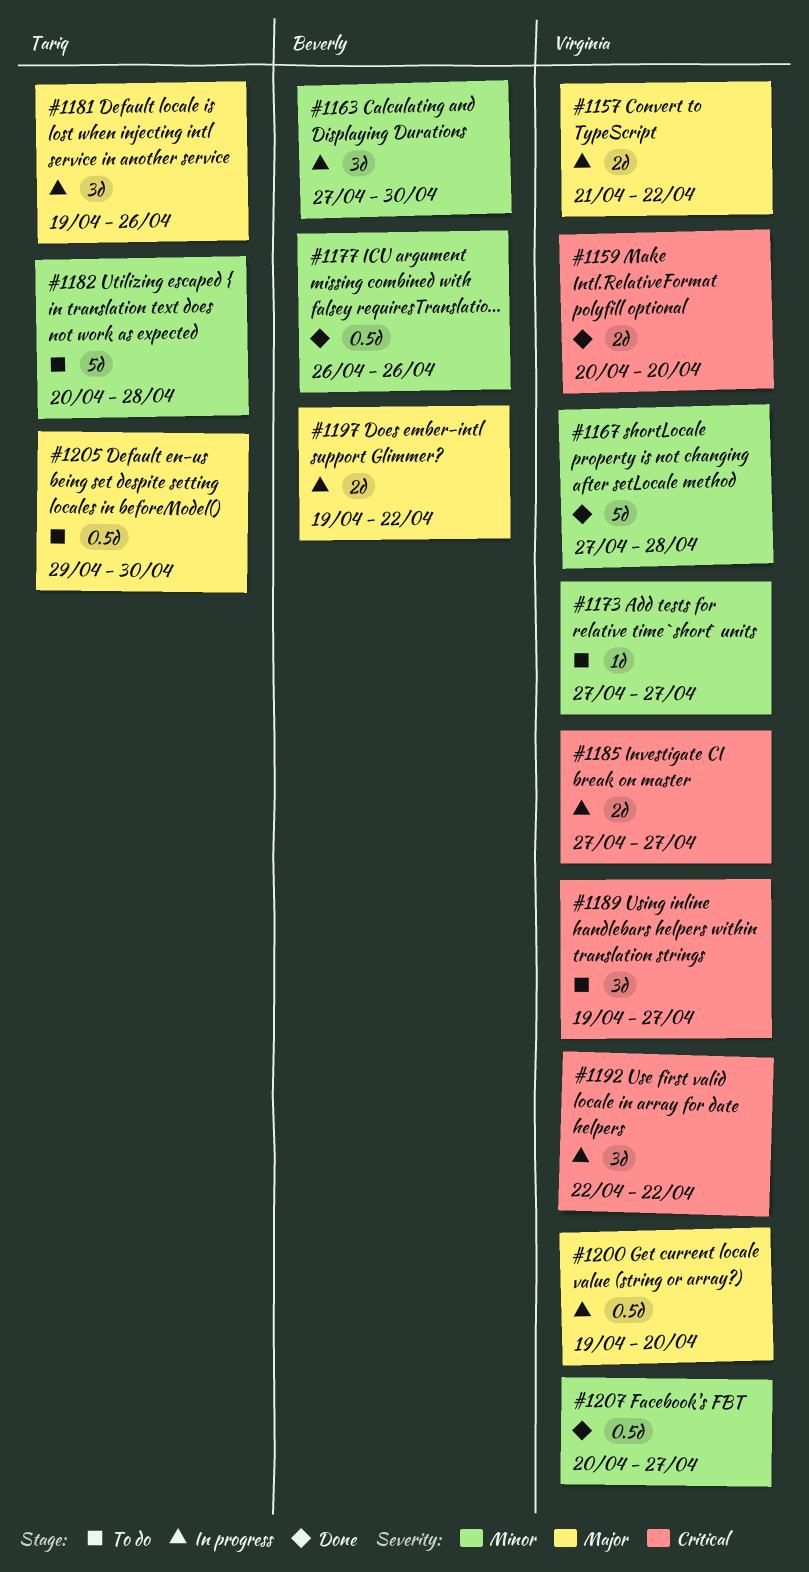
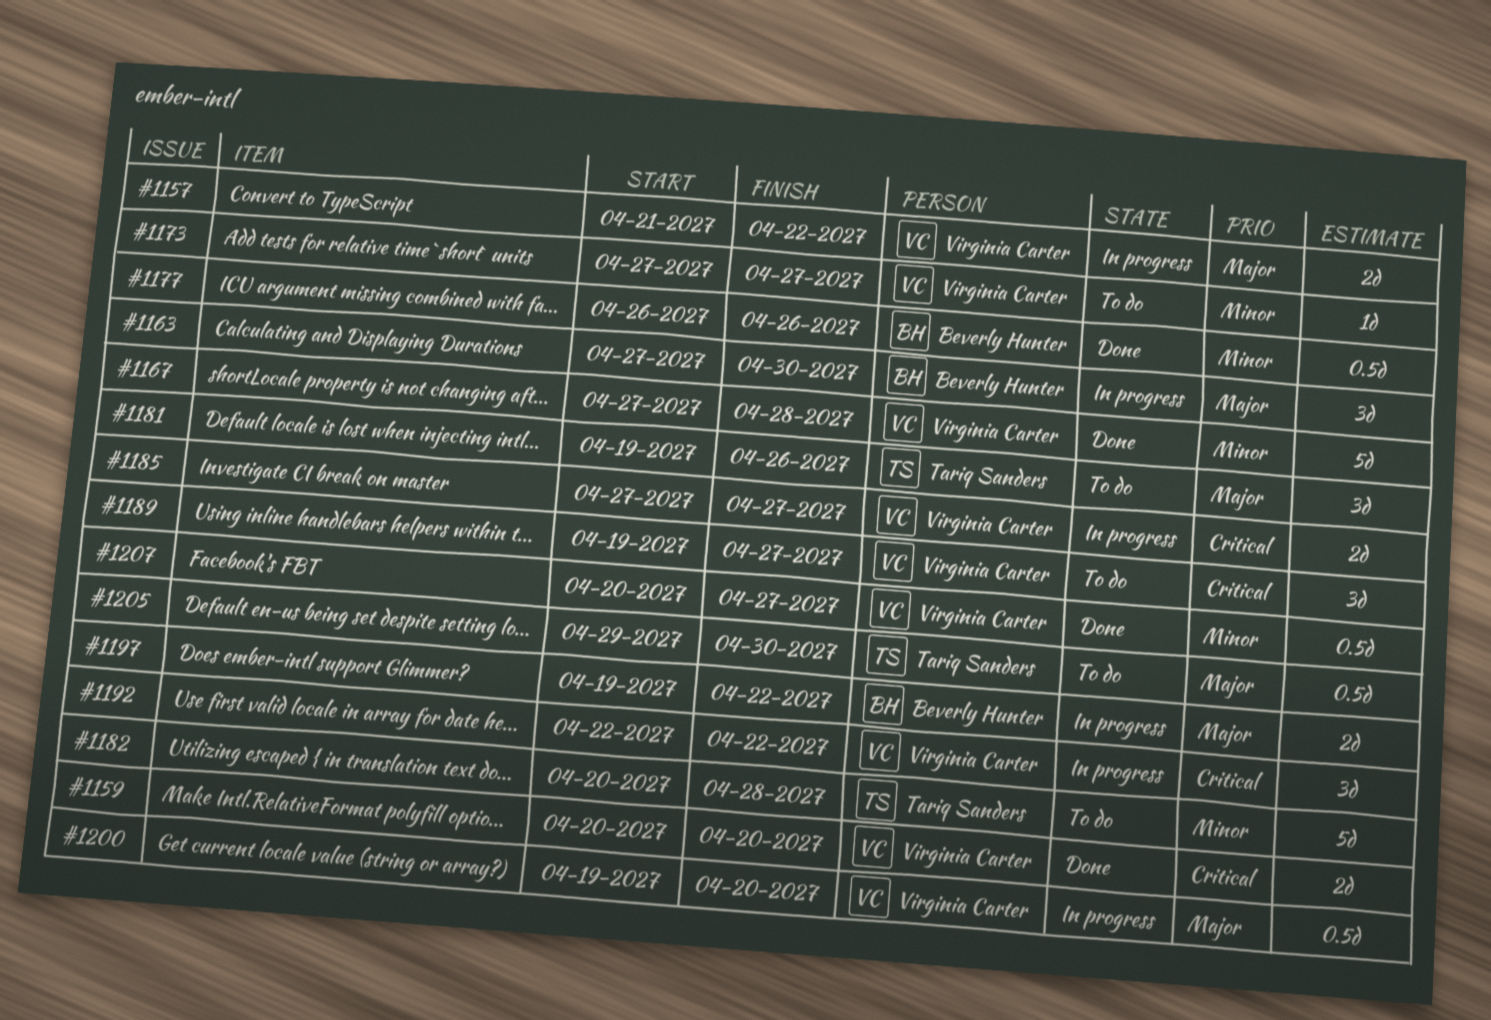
#1163, priority: Minor -> Major
#1181, status: In progress -> To do

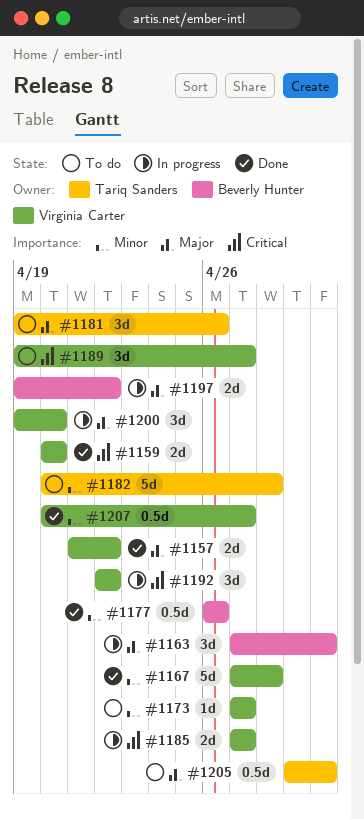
#1157, status: In progress -> Done
#1200, estimate: 0.5d -> 3d

